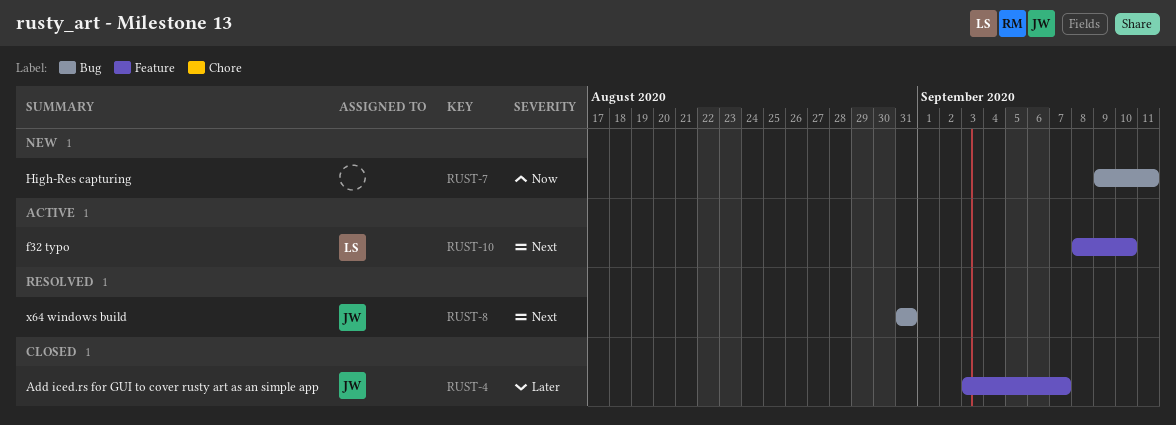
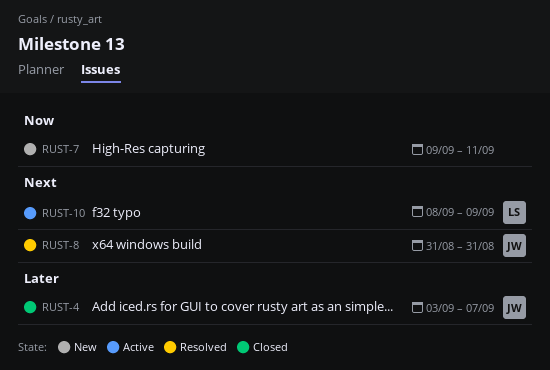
RUST-10, due: Sep 10 -> Sep 9

